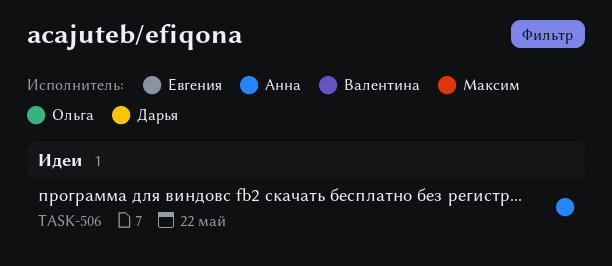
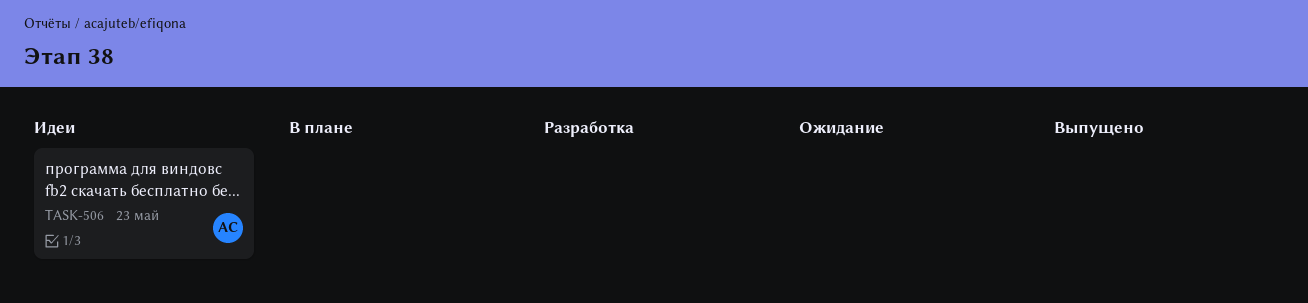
TASK-506, due: May 22 -> May 23

